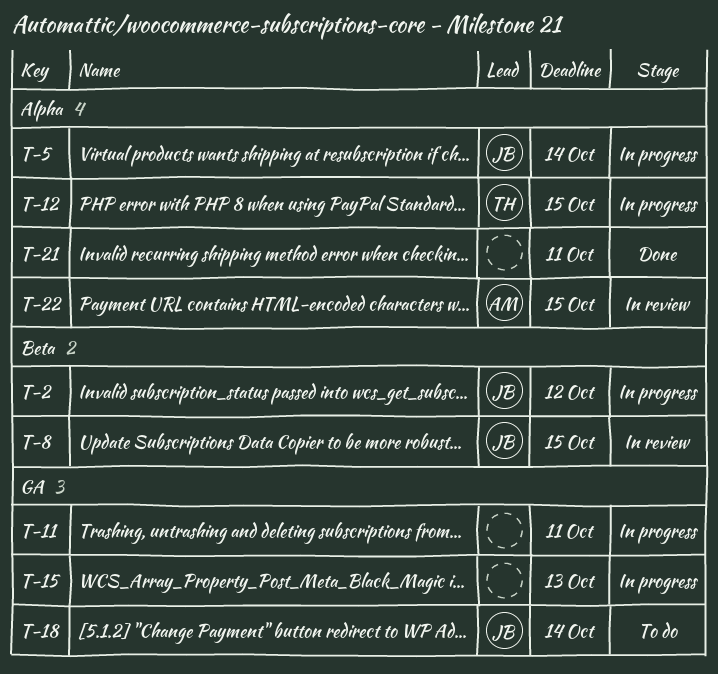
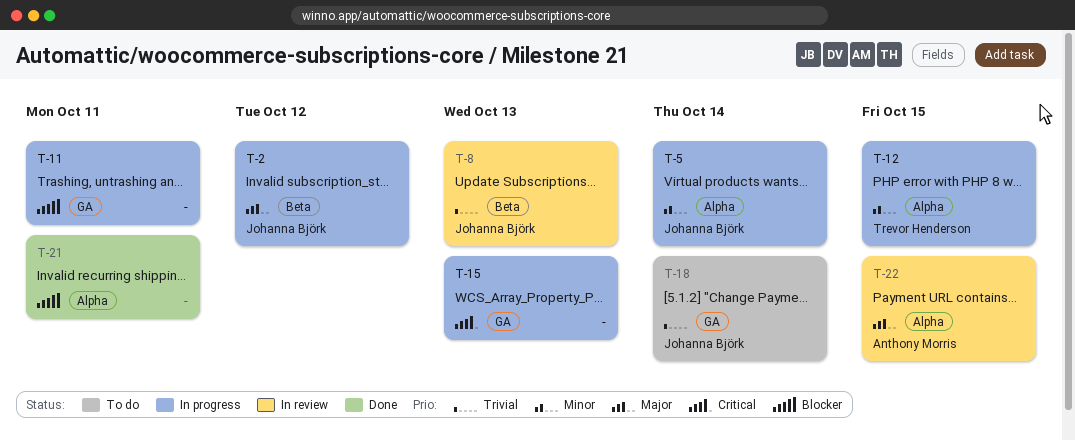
T-8, due: Oct 15 -> Oct 13

